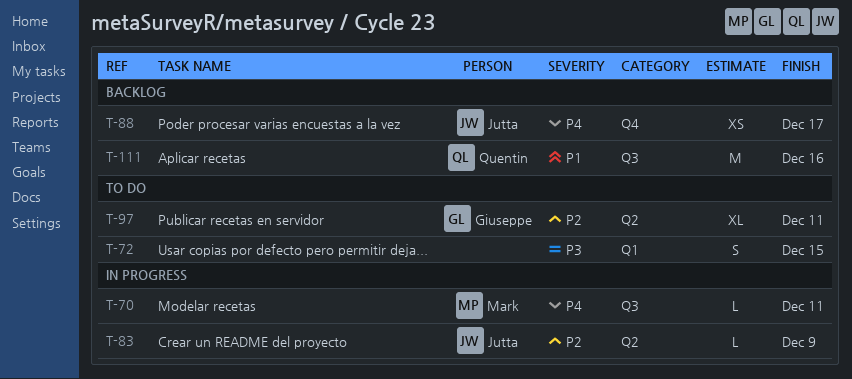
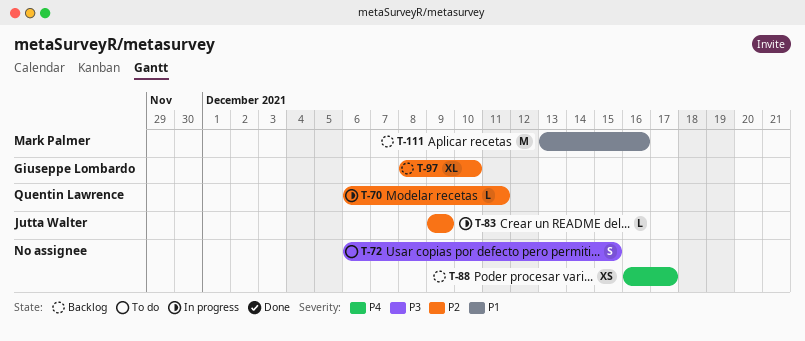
T-70, owner: Mark Palmer -> Quentin Lawrence
T-70, priority: P4 -> P2
T-88, owner: Jutta Walter -> none
T-97, status: To do -> Backlog
T-97, due: Dec 11 -> Dec 10
T-111, owner: Quentin Lawrence -> Mark Palmer

